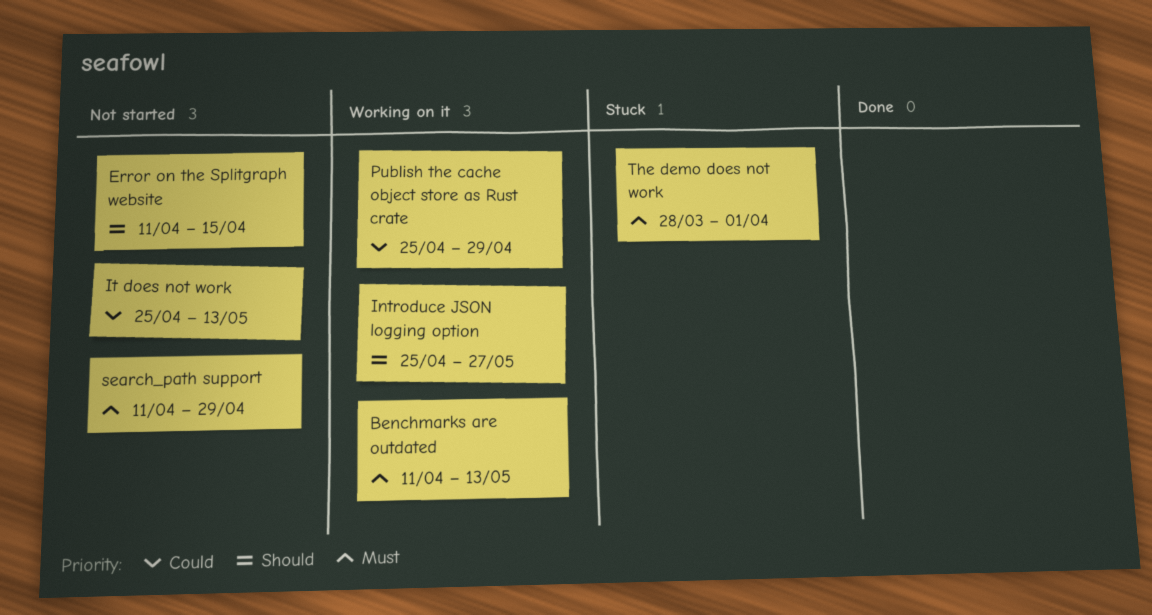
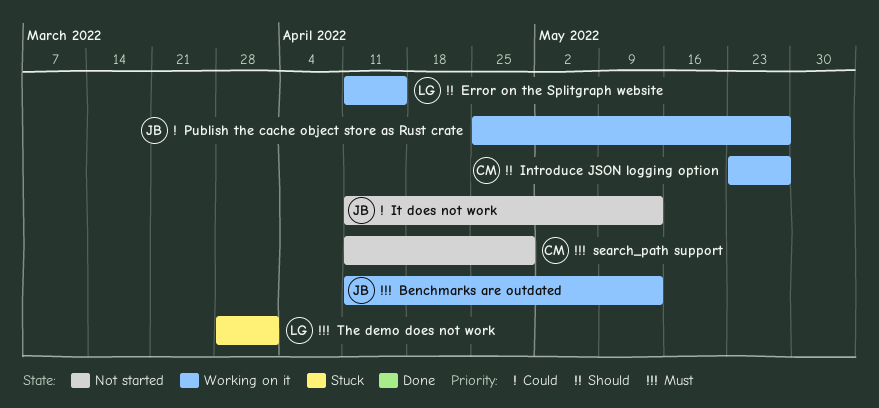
Error on the Splitgraph website, status: Not started -> Working on it
Introduce JSON logging option, start: Apr 25 -> May 23
It does not work, start: Apr 25 -> Apr 11
Publish the cache object store as Rust crate, due: Apr 29 -> May 27

